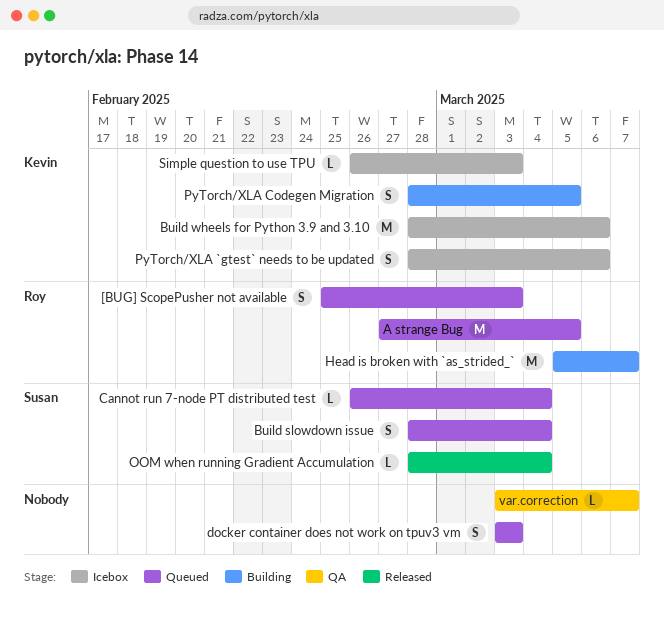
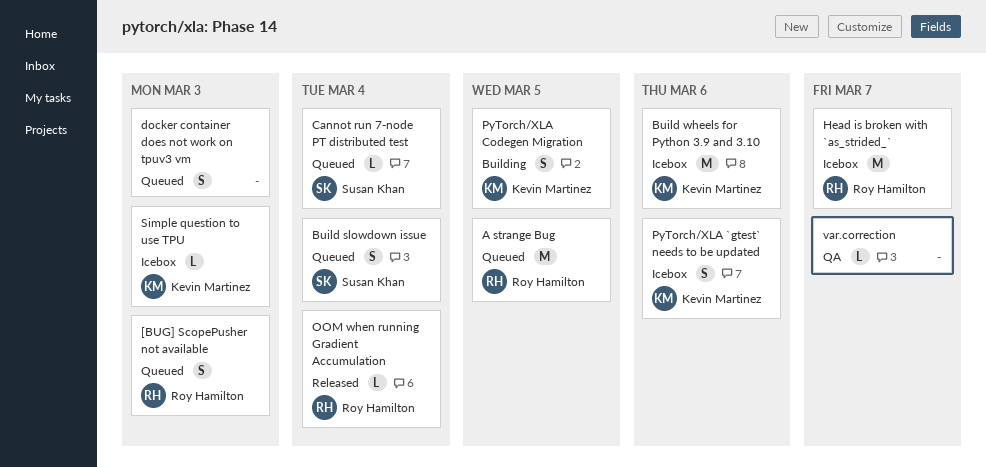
Head is broken with `as_strided_`, status: Building -> Icebox
OOM when running Gradient Accumulation, owner: Susan Khan -> Roy Hamilton

